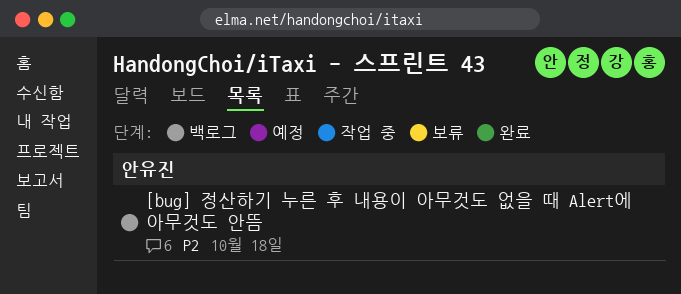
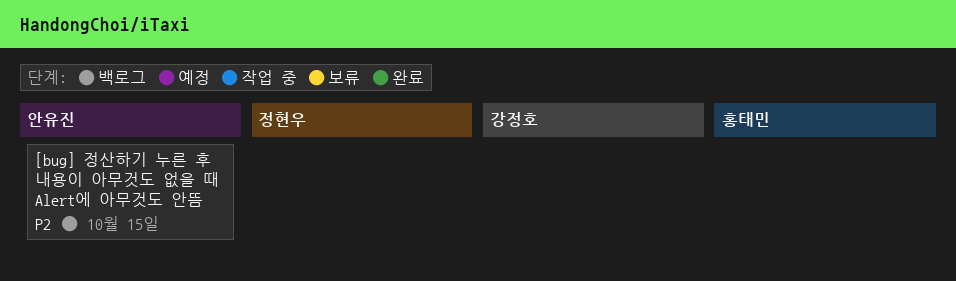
[bug] 정산하기 누른 후 내용이 아무것도 없을 때 Alert에 아무것도 안뜸, due: Oct 18 -> Oct 15

